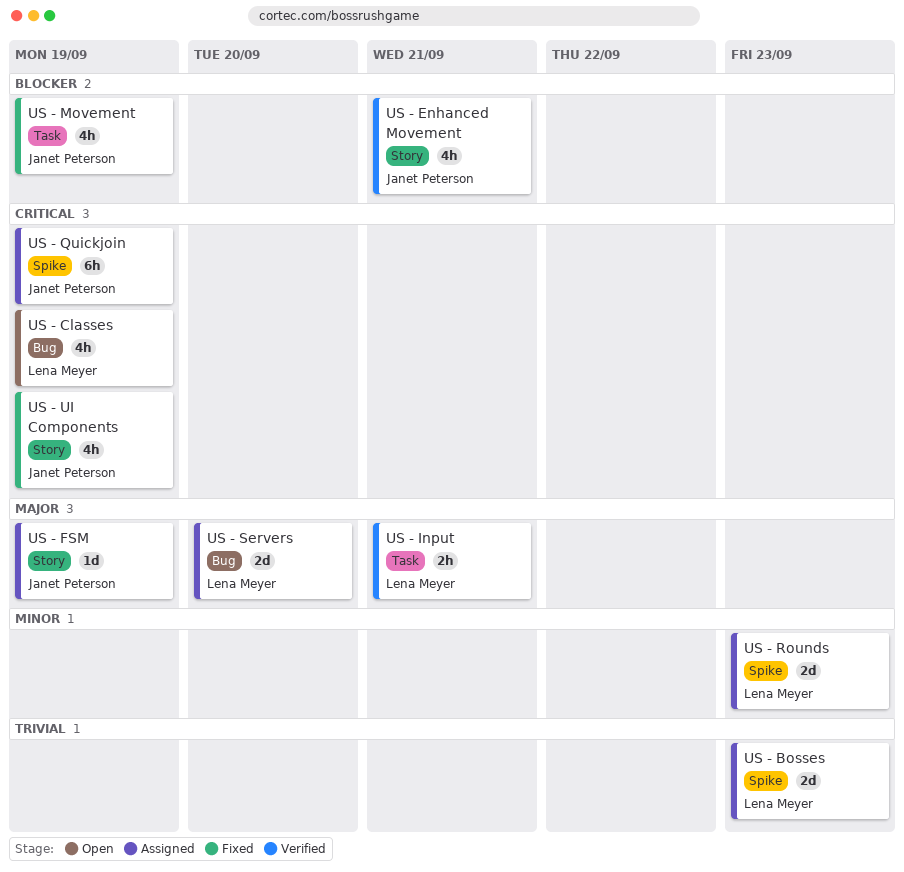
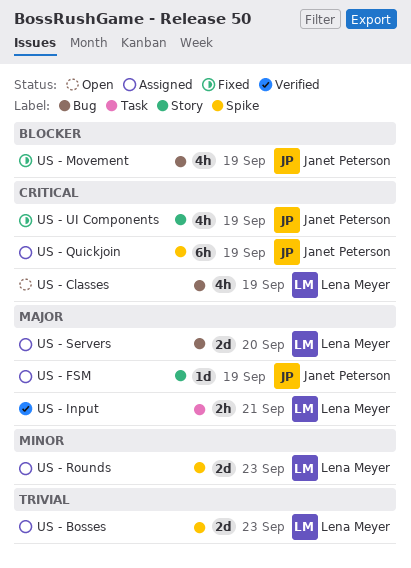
US - Enhanced Movement: present -> none
US - Movement, label: Task -> Bug

